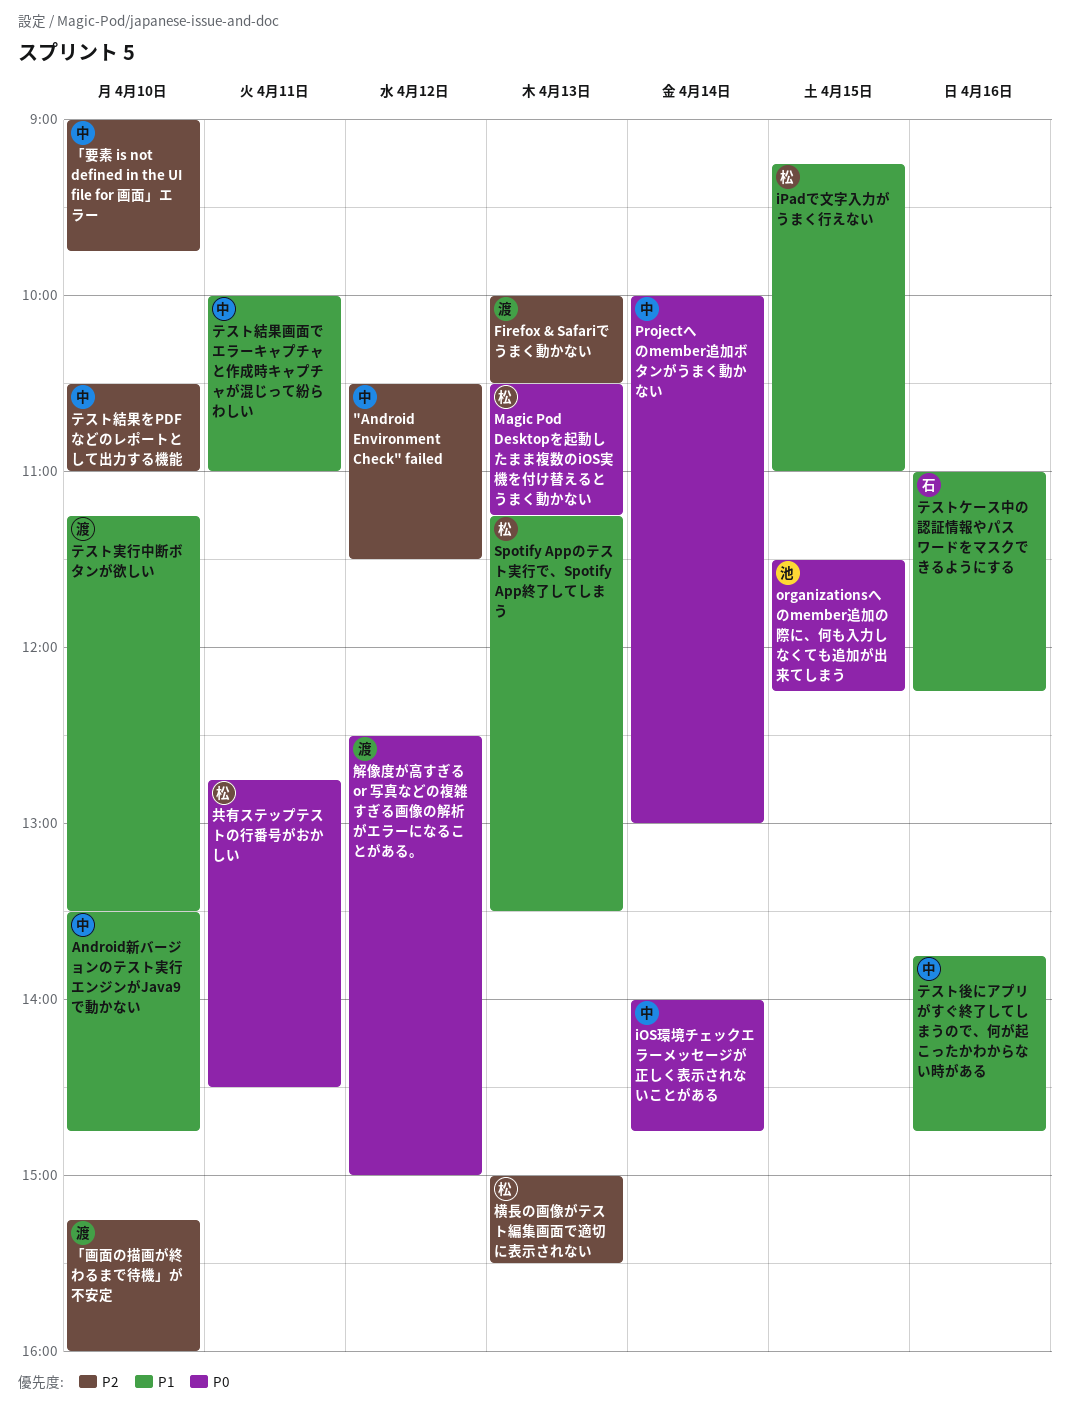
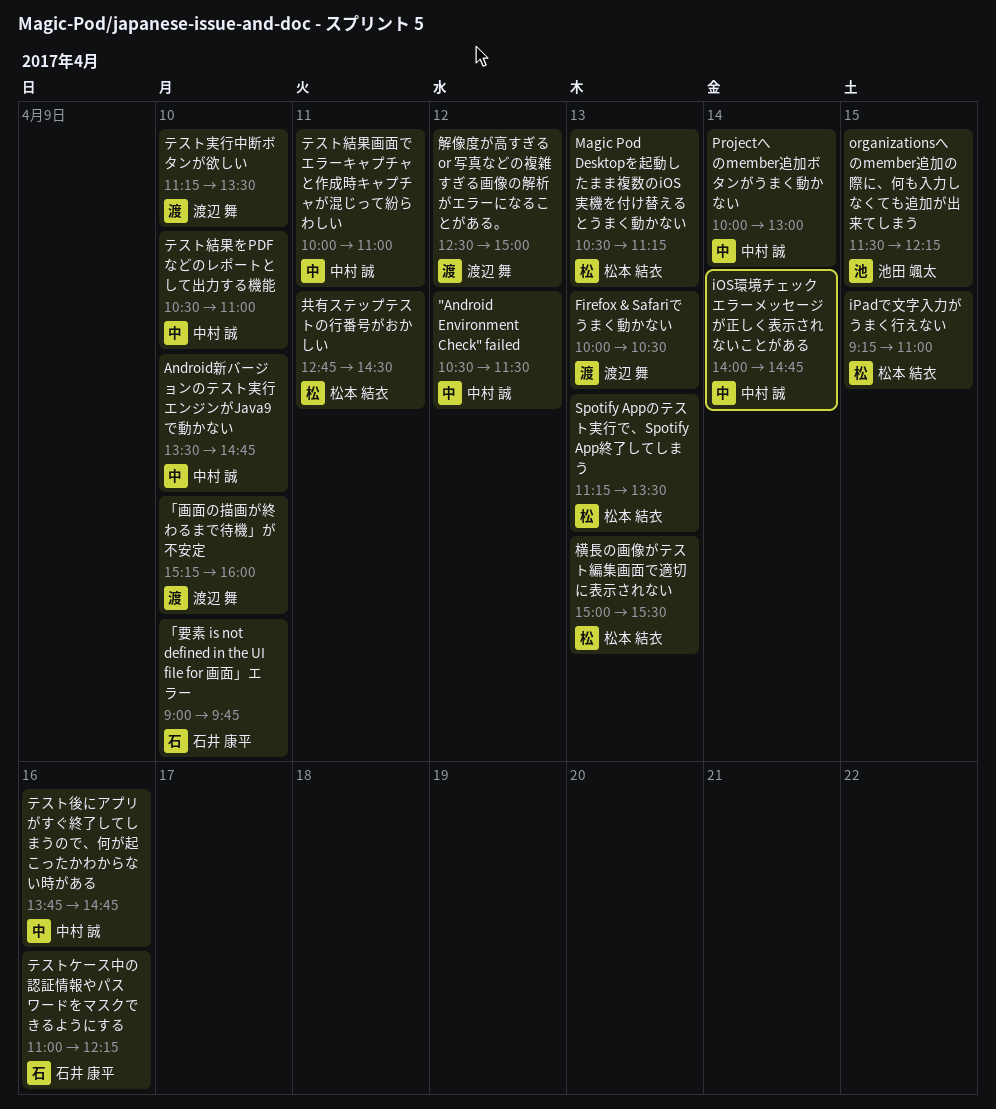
「要素 is not defined in the UI file for 画面」エラー, owner: 中村 誠 -> 石井 康平

